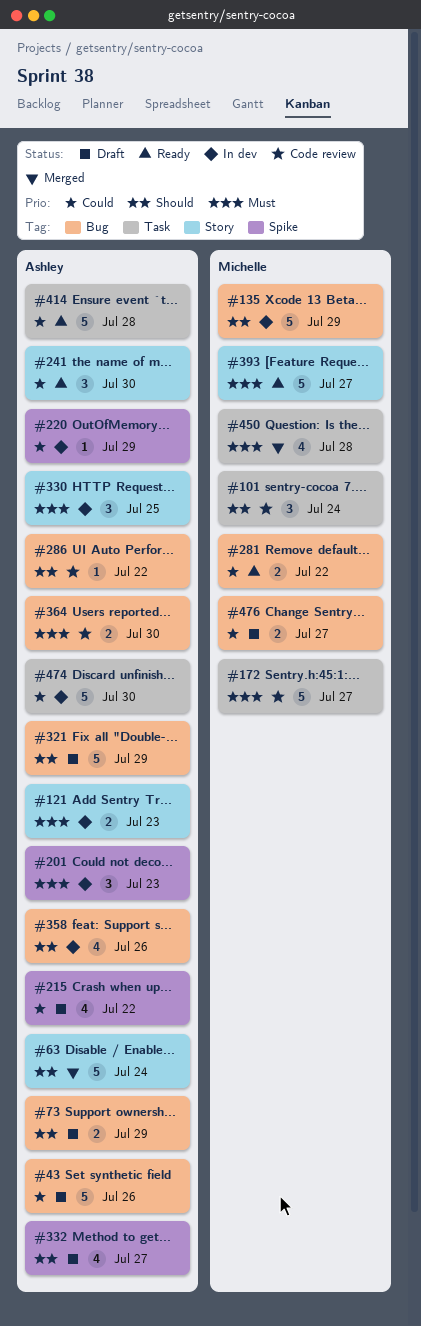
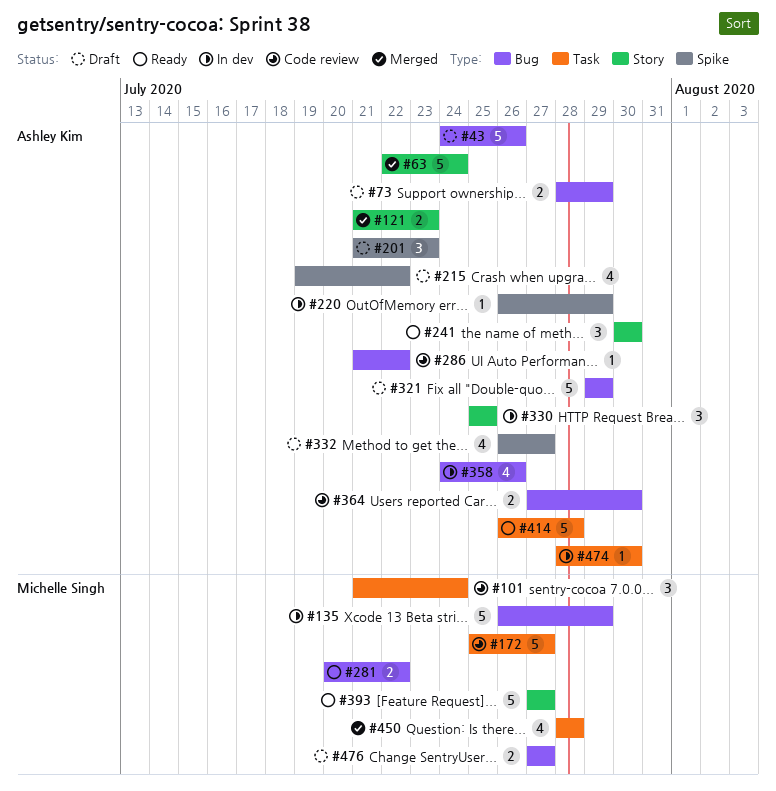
#121, status: In dev -> Merged
#201, status: In dev -> Draft
#474, estimate: 5 -> 1

